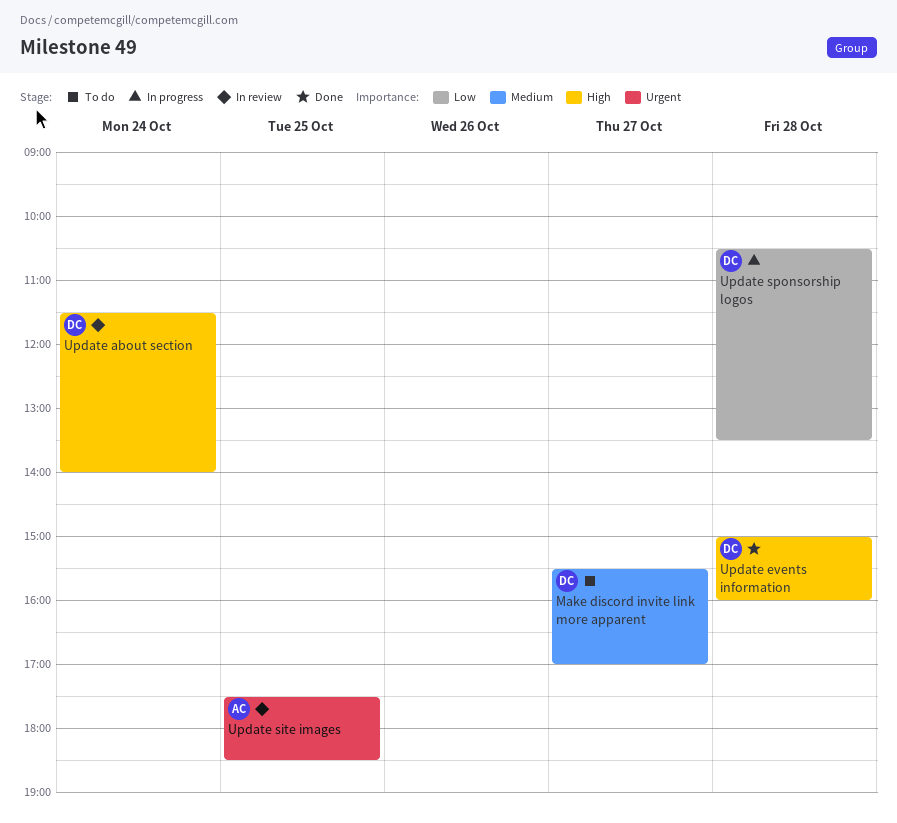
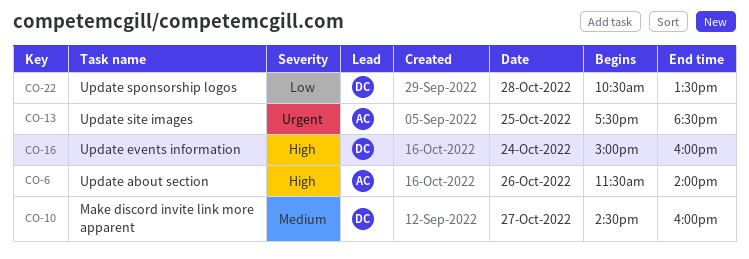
Make discord invite link more apparent, begins: 15:30 -> 14:30
Make discord invite link more apparent, ends: 17:00 -> 16:00
Update about section, owner: DC -> AC
Update about section, day: Oct 24 -> Oct 26
Update events information, day: Oct 28 -> Oct 24

